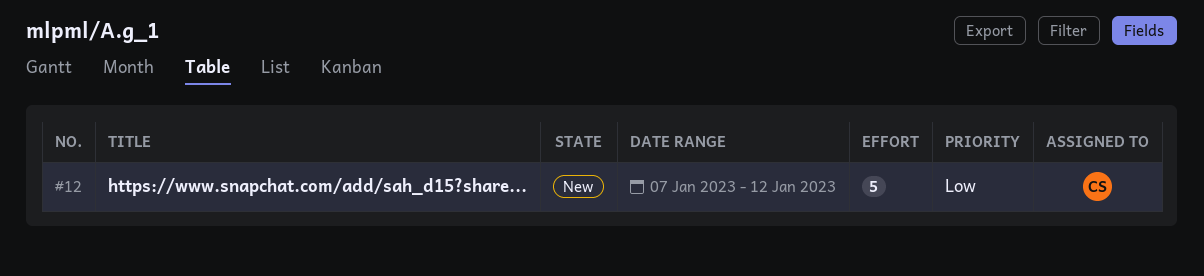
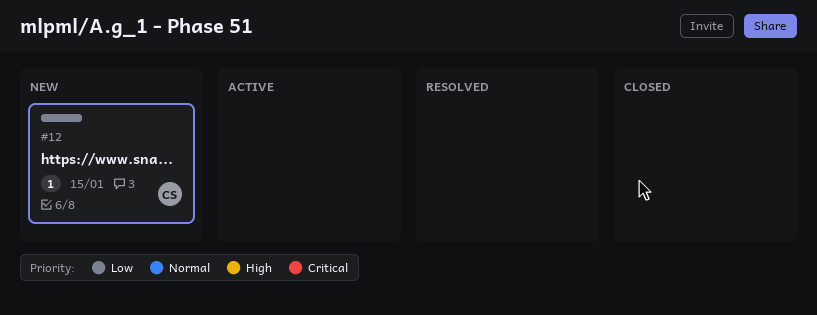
#12, estimate: 5 -> 1
#12, due: Jan 12 -> Jan 15

